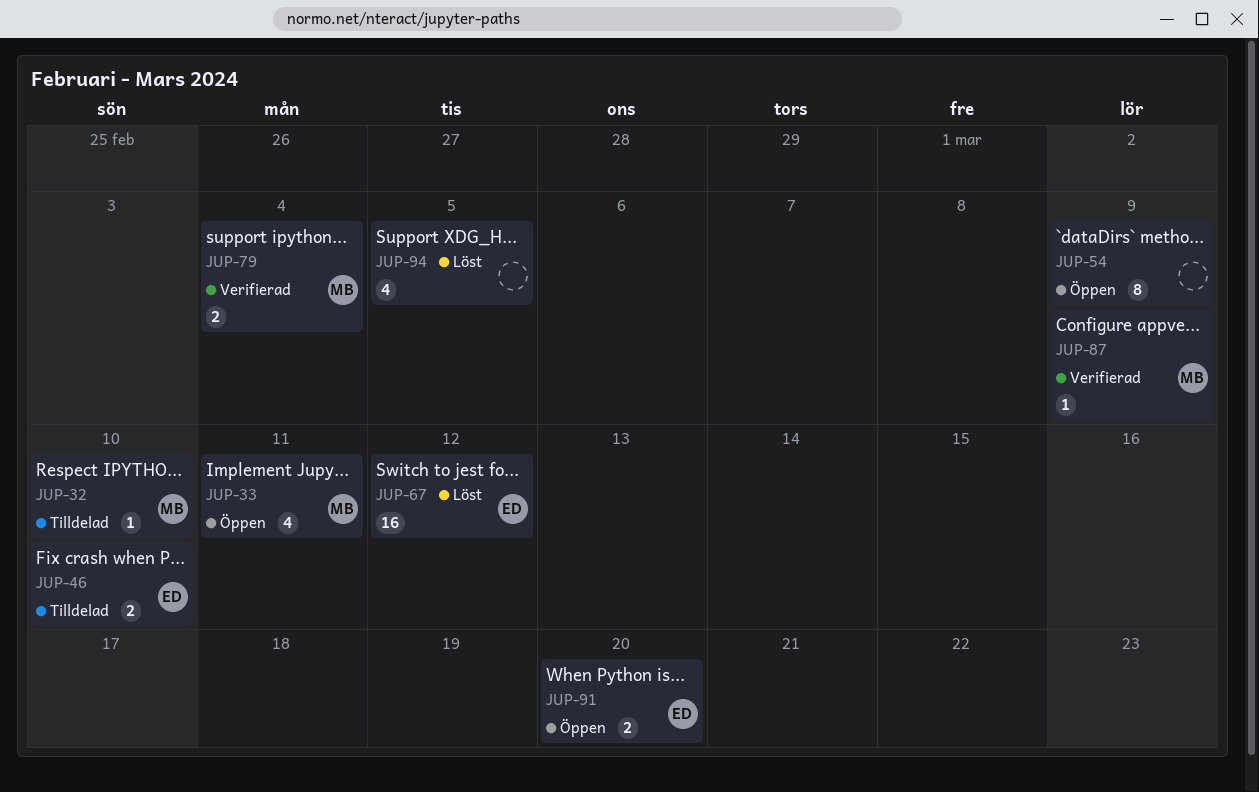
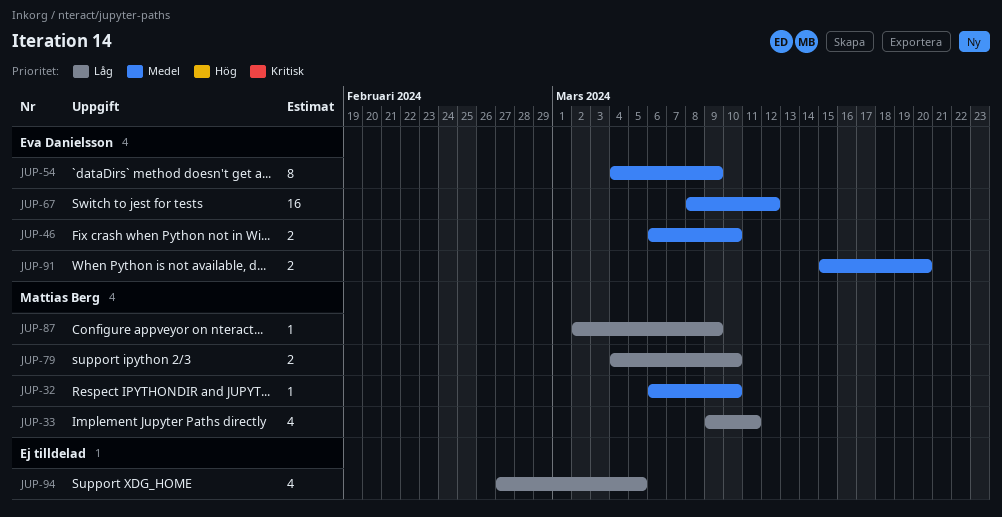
JUP-54, owner: none -> Eva Danielsson
JUP-79, due: Mar 4 -> Mar 10

